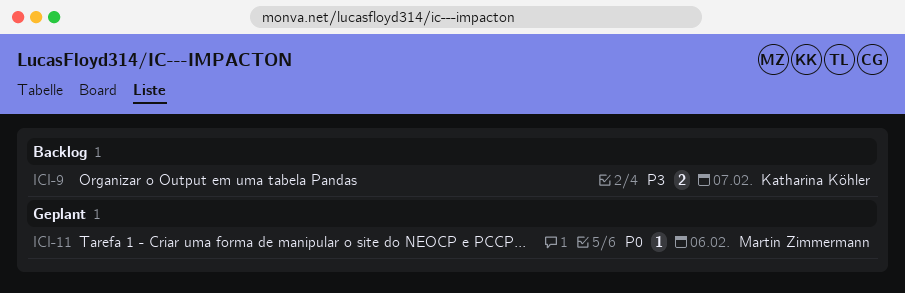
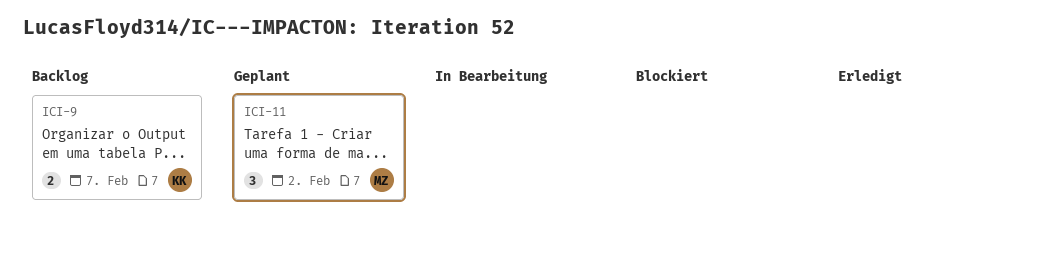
ICI-11, estimate: 1 -> 3
ICI-11, due: Feb 6 -> Feb 2

